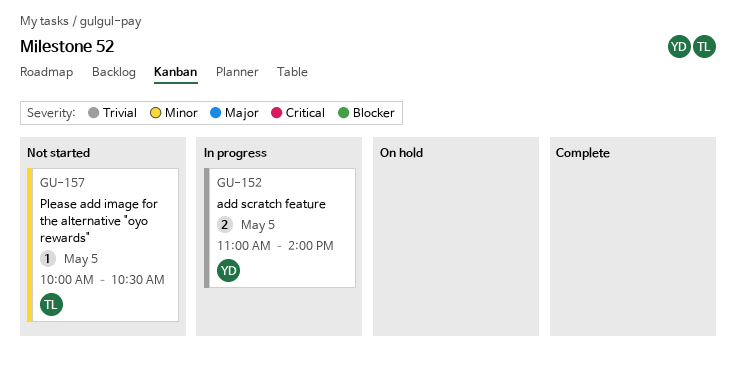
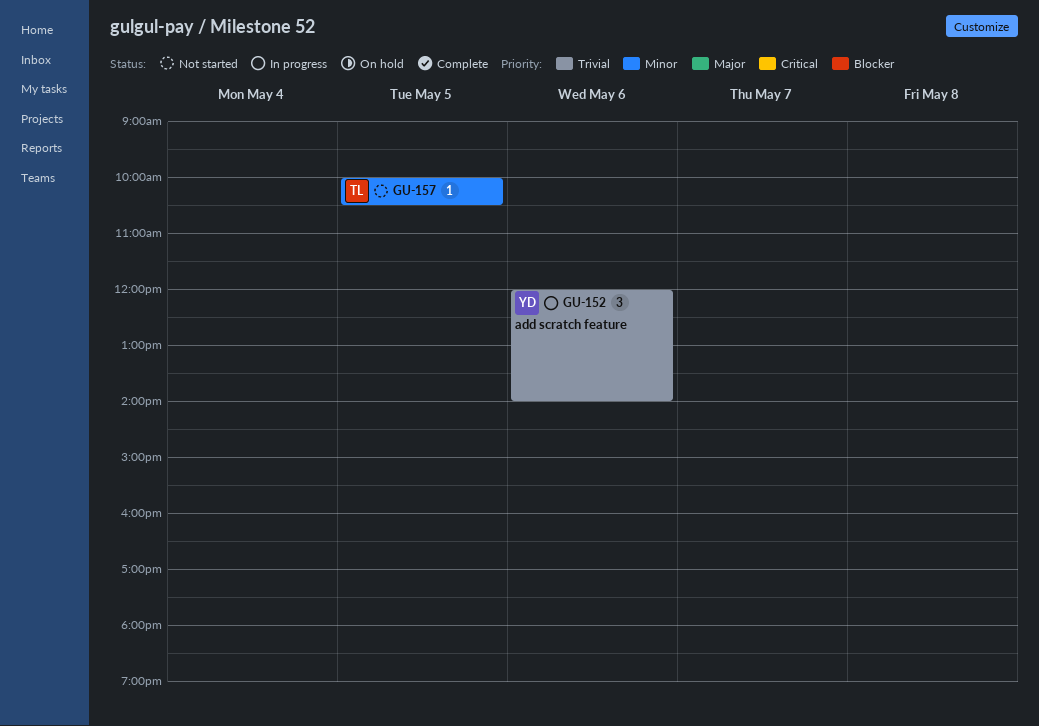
GU-152, estimate: 2 -> 3
GU-152, day: May 5 -> May 6
GU-152, begins: 11:00 -> 12:00

